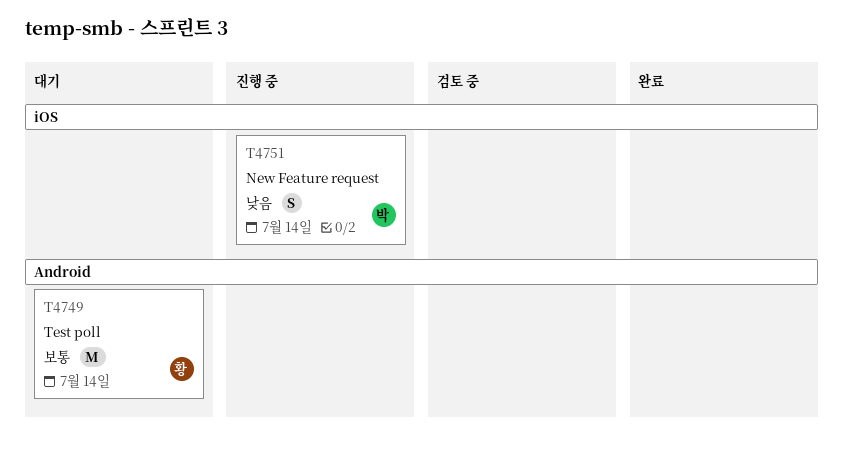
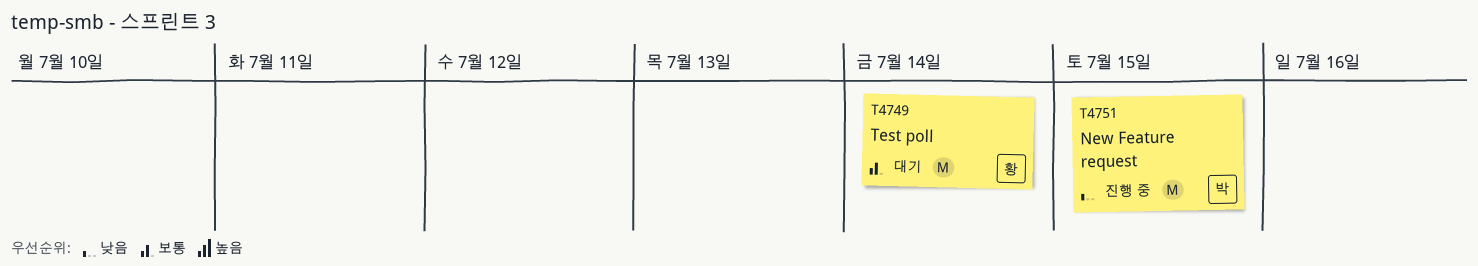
T4751, estimate: S -> M
T4751, due: Jul 14 -> Jul 15

